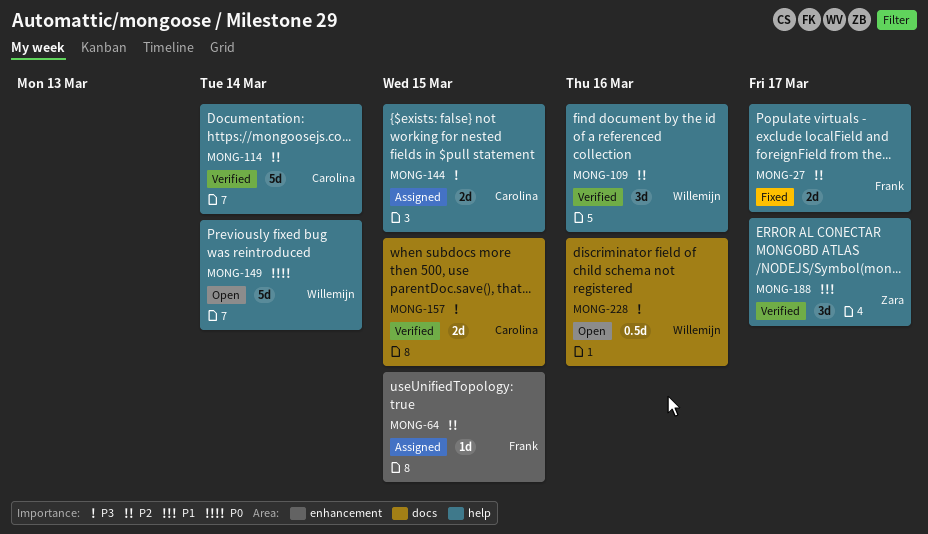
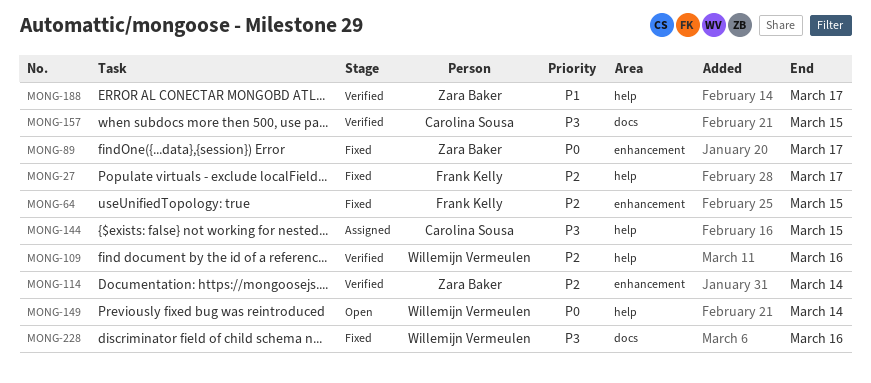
MONG-64, status: Assigned -> Fixed
MONG-89: none -> present
MONG-114, owner: Carolina Sousa -> Zara Baker
MONG-114, label: help -> enhancement
MONG-228, status: Open -> Fixed

